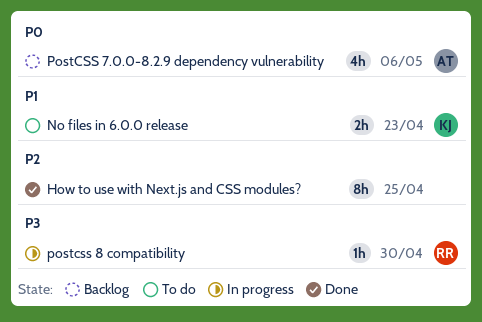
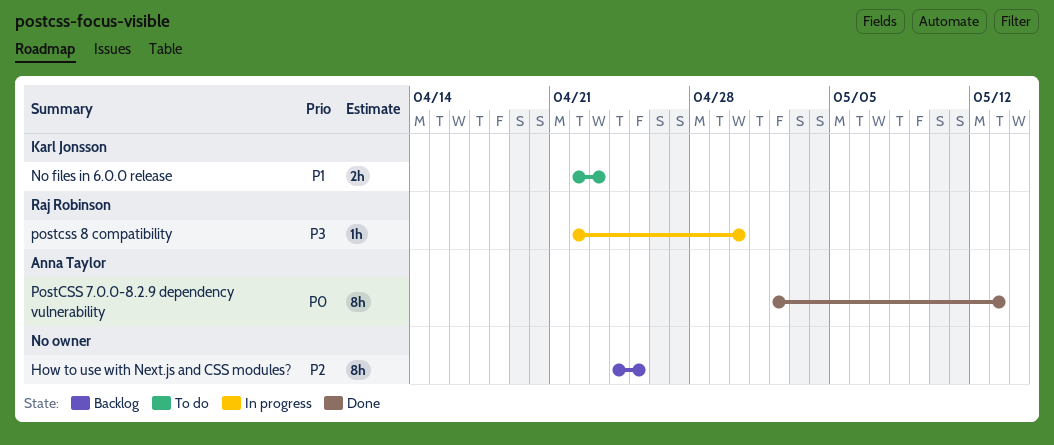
How to use with Next.js and CSS modules?, status: Done -> Backlog
PostCSS 7.0.0-8.2.9 dependency vulnerability, status: Backlog -> Done
PostCSS 7.0.0-8.2.9 dependency vulnerability, estimate: 4h -> 8h
PostCSS 7.0.0-8.2.9 dependency vulnerability, due: May 6 -> May 13

